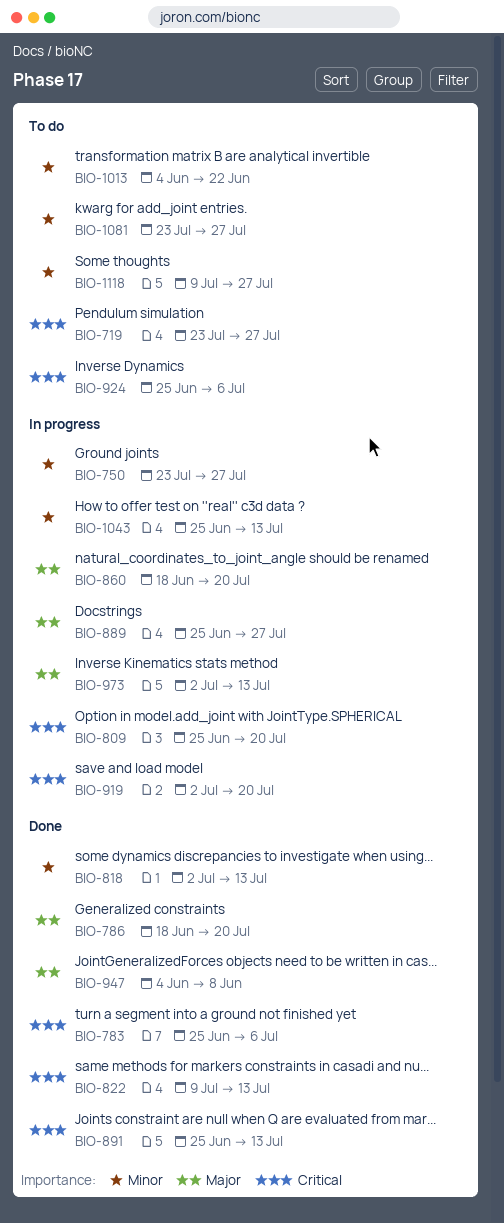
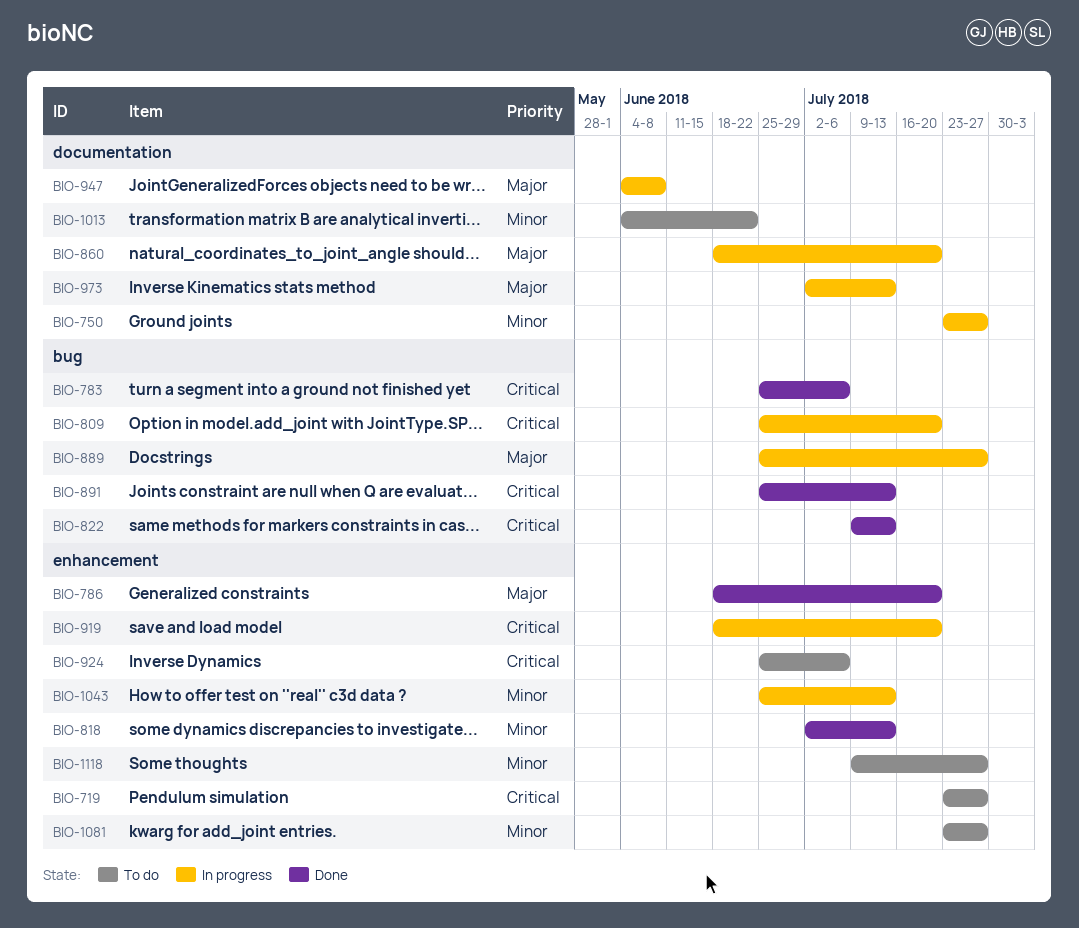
BIO-919, start: Jul 2 -> Jun 18
BIO-947, status: Done -> In progress

